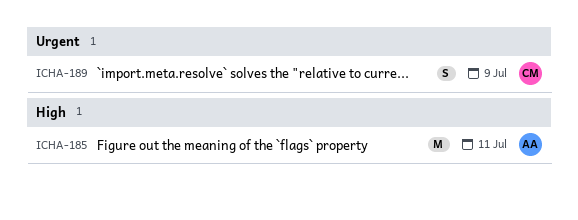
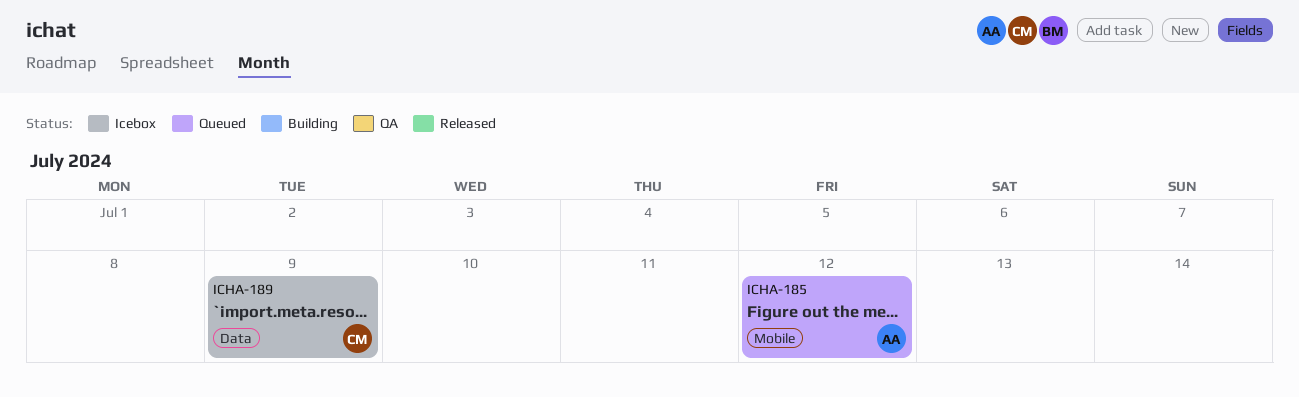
ICHA-185, due: Jul 11 -> Jul 12

